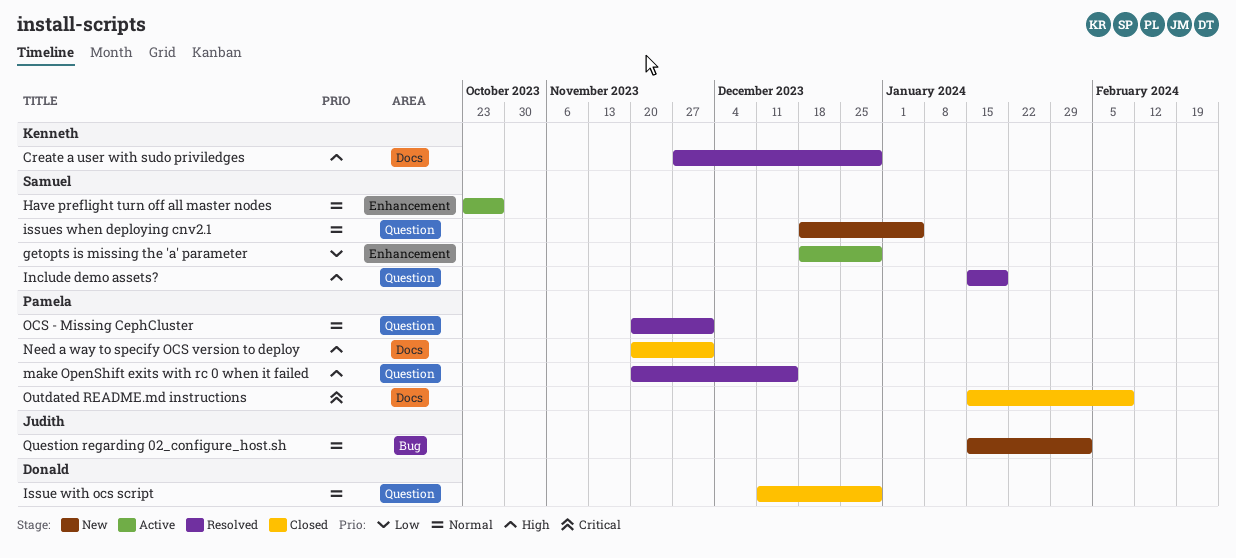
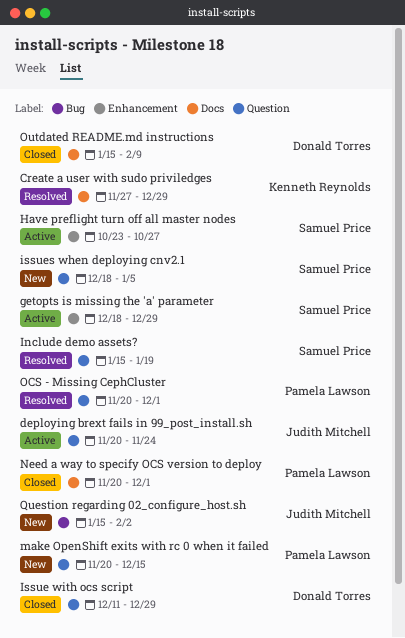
deploying brext fails in 99_post_install.sh: none -> present
make OpenShift exits with rc 0 when it failed, status: Resolved -> New
Outdated README.md instructions, owner: Pamela Lawson -> Donald Torres

